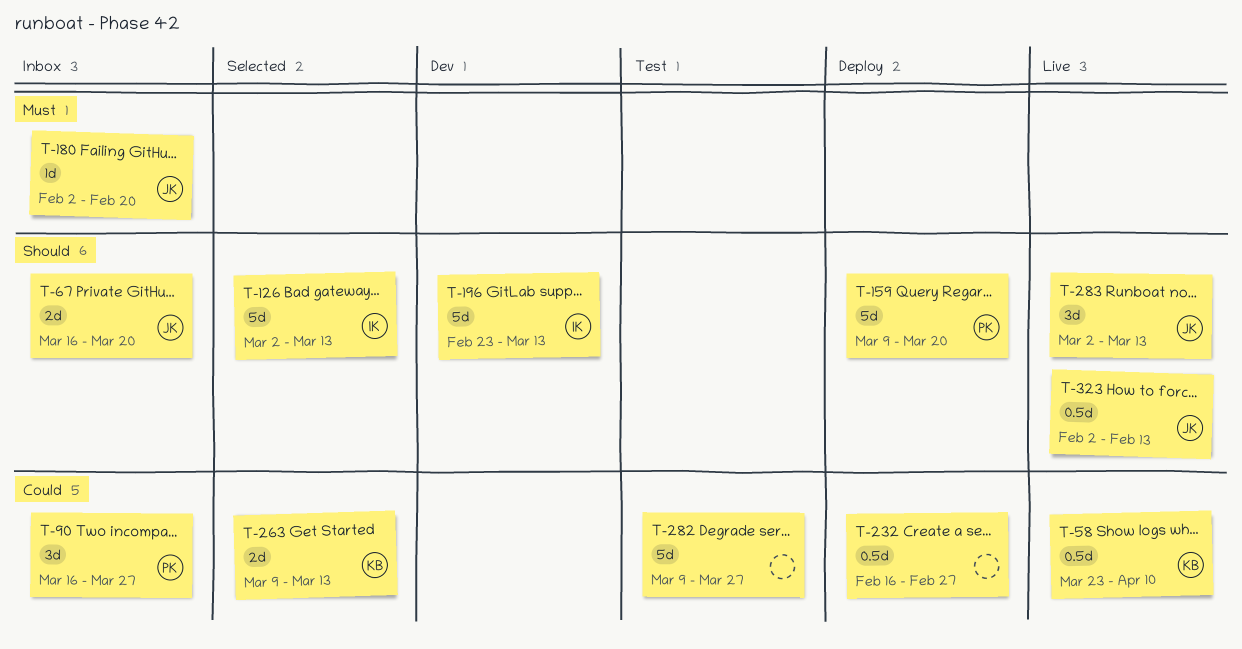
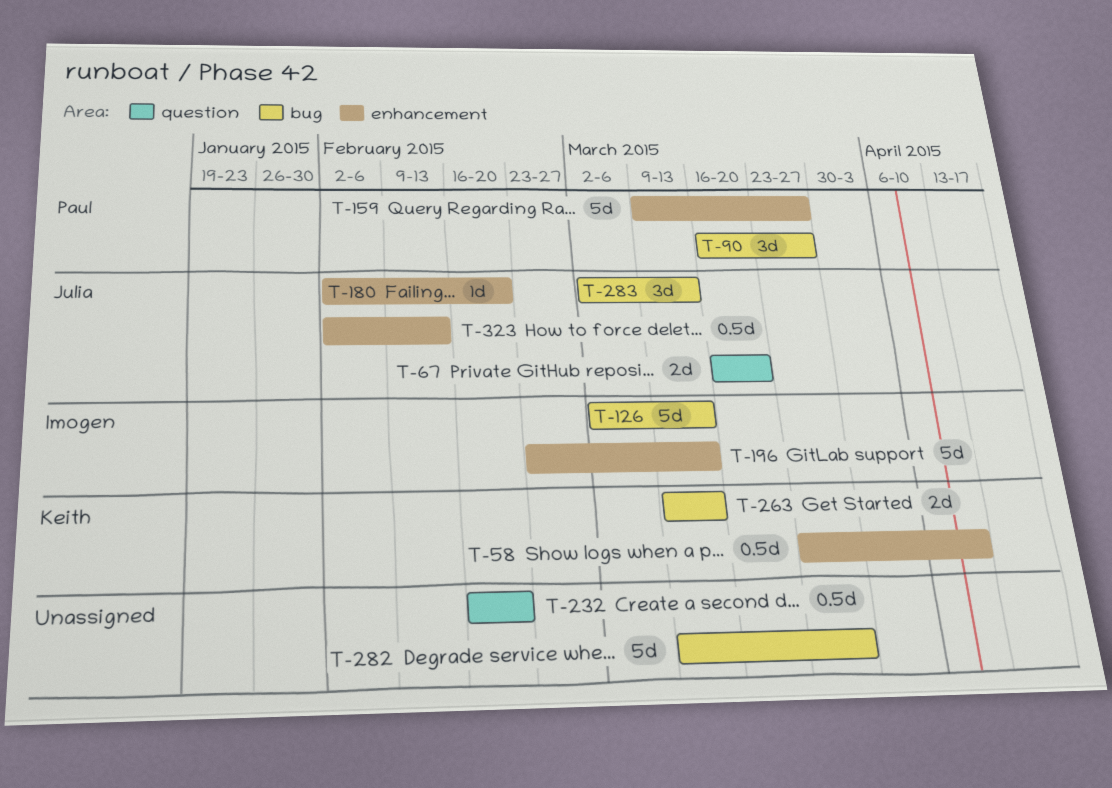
T-159, due: Mar 20 -> Mar 27
T-232, due: Feb 27 -> Feb 20

